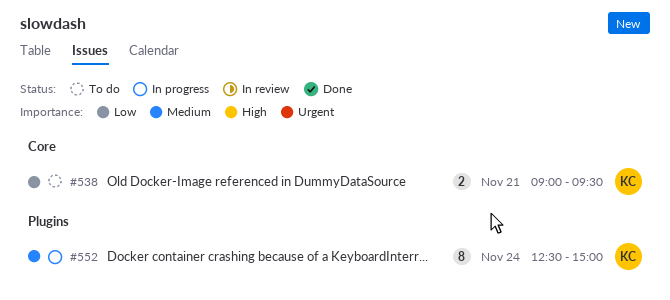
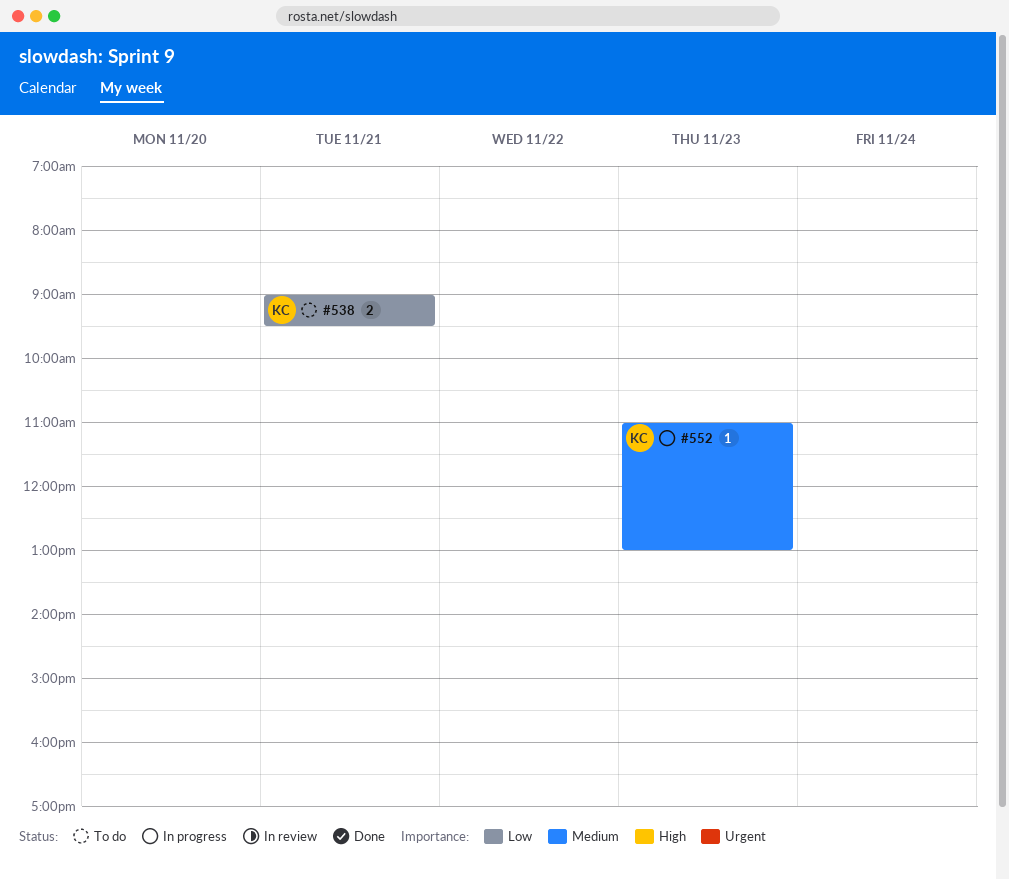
#552, estimate: 8 -> 1
#552, day: Nov 24 -> Nov 23
#552, begins: 12:30 -> 11:00
#552, ends: 15:00 -> 13:00

